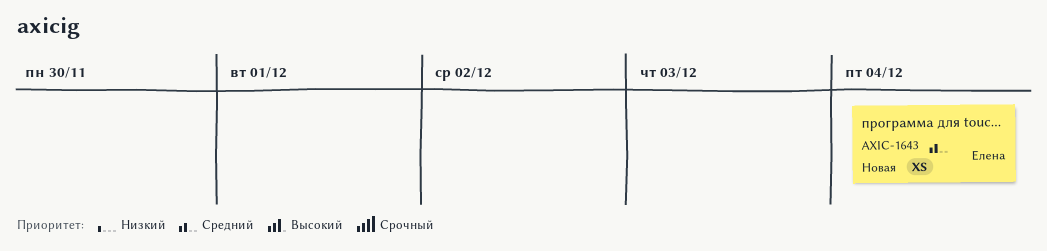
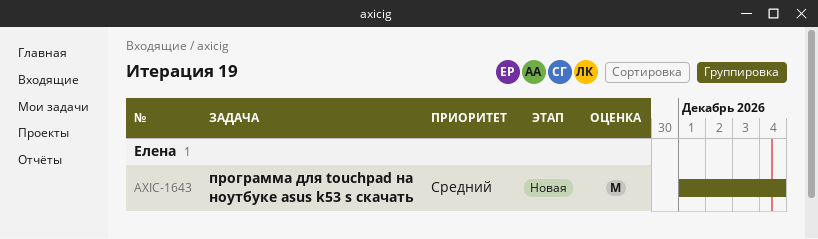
AXIC-1643, estimate: XS -> M

